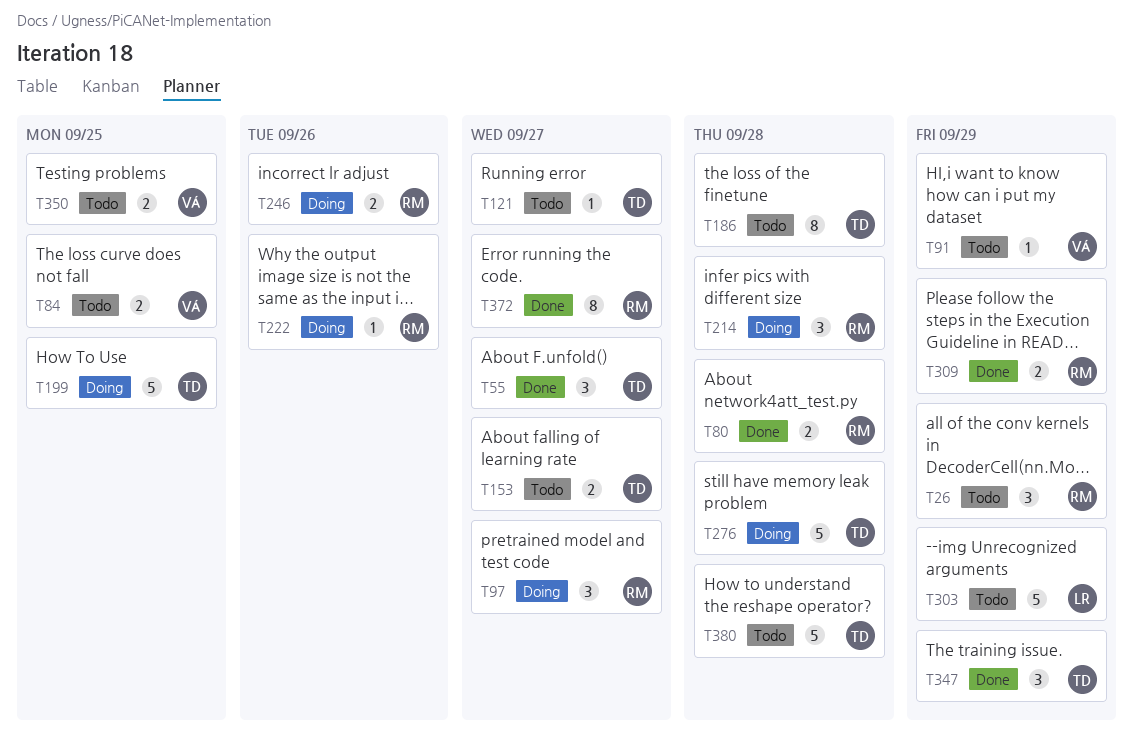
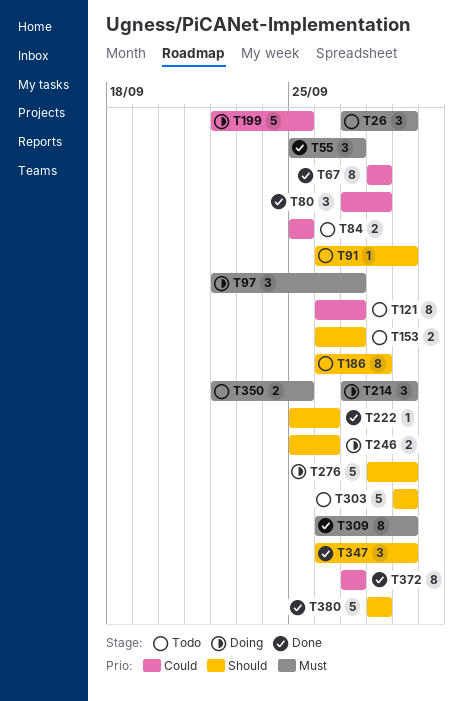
T67: none -> present
T80, estimate: 2 -> 3
T121, estimate: 1 -> 8
T214, due: Sep 28 -> Sep 29
T222, status: Doing -> Done
T276, due: Sep 28 -> Sep 29
T309, estimate: 2 -> 8
T380, status: Todo -> Done

